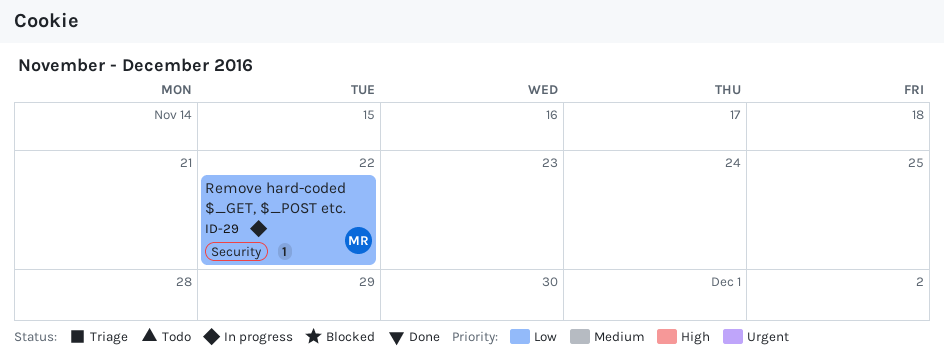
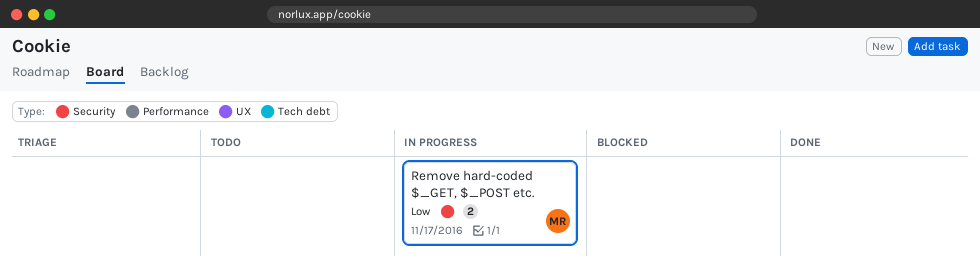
Remove hard-coded $_GET, $_POST etc., estimate: 1 -> 2
Remove hard-coded $_GET, $_POST etc., due: Nov 22 -> Nov 17

